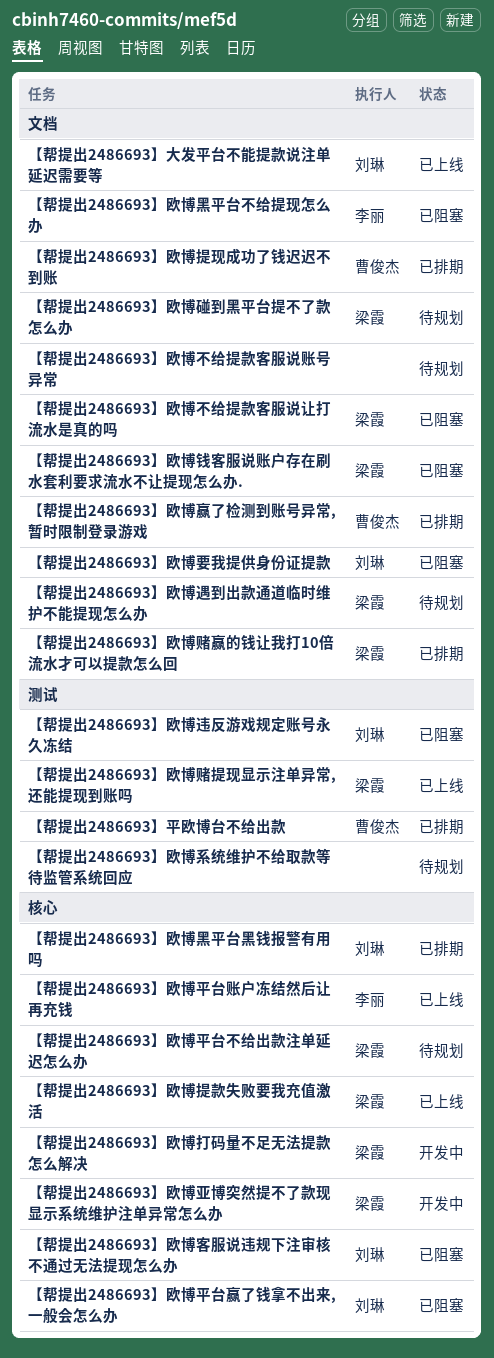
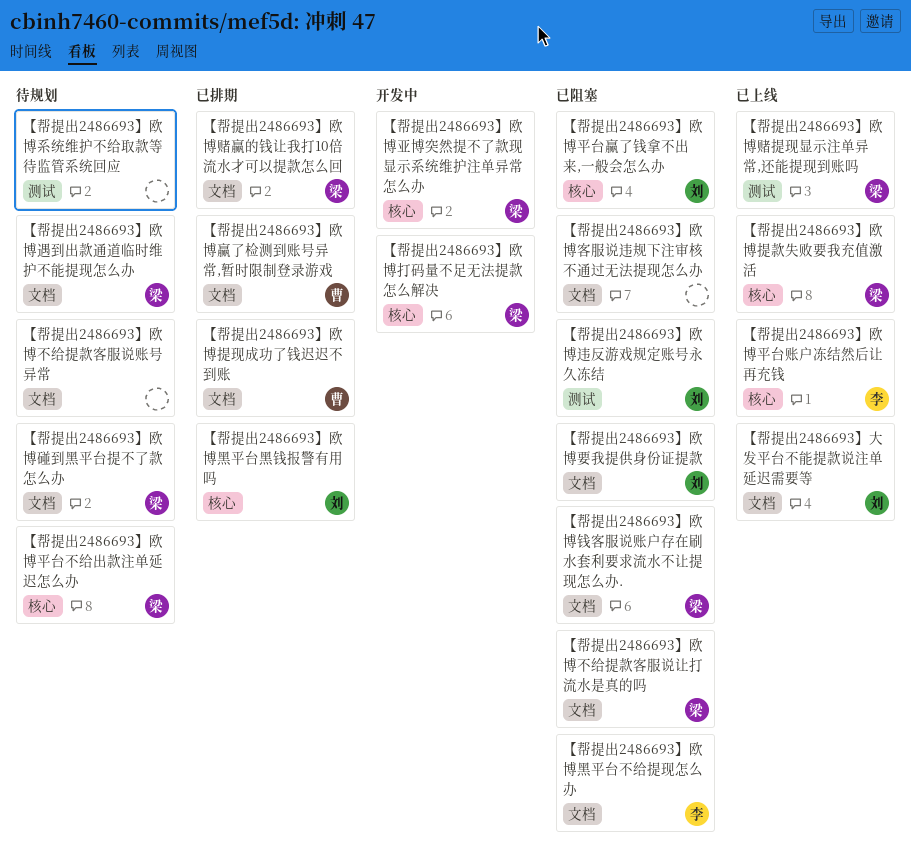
【帮提出2486693】平欧博台不给出款: present -> none
【帮提出2486693】欧博客服说违规下注审核不通过无法提现怎么办, owner: 刘琳 -> none
【帮提出2486693】欧博客服说违规下注审核不通过无法提现怎么办, label: 核心 -> 文档

